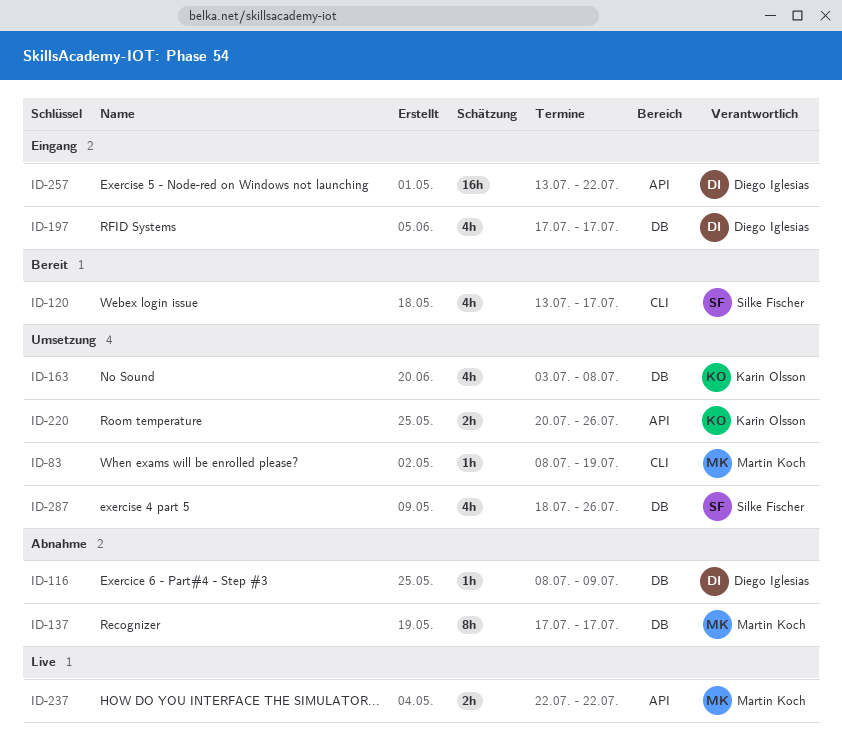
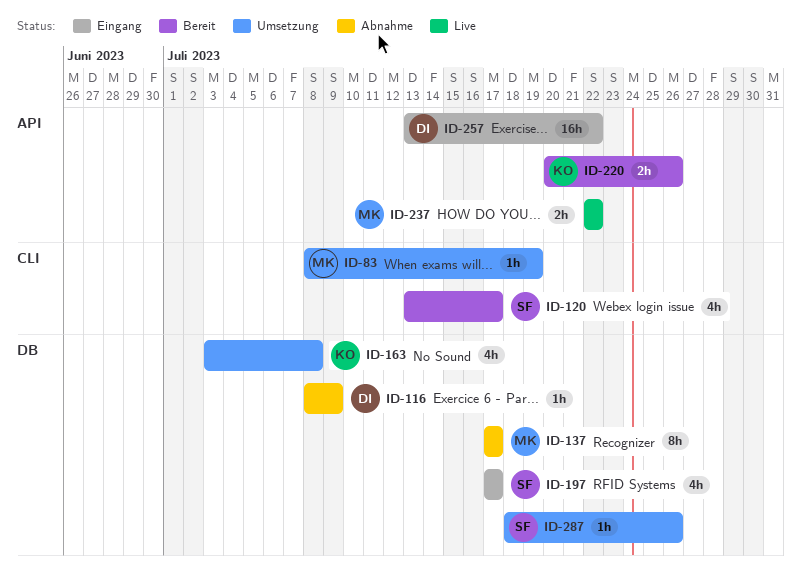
ID-197, owner: Diego Iglesias -> Silke Fischer
ID-220, status: Umsetzung -> Bereit
ID-287, estimate: 4h -> 1h

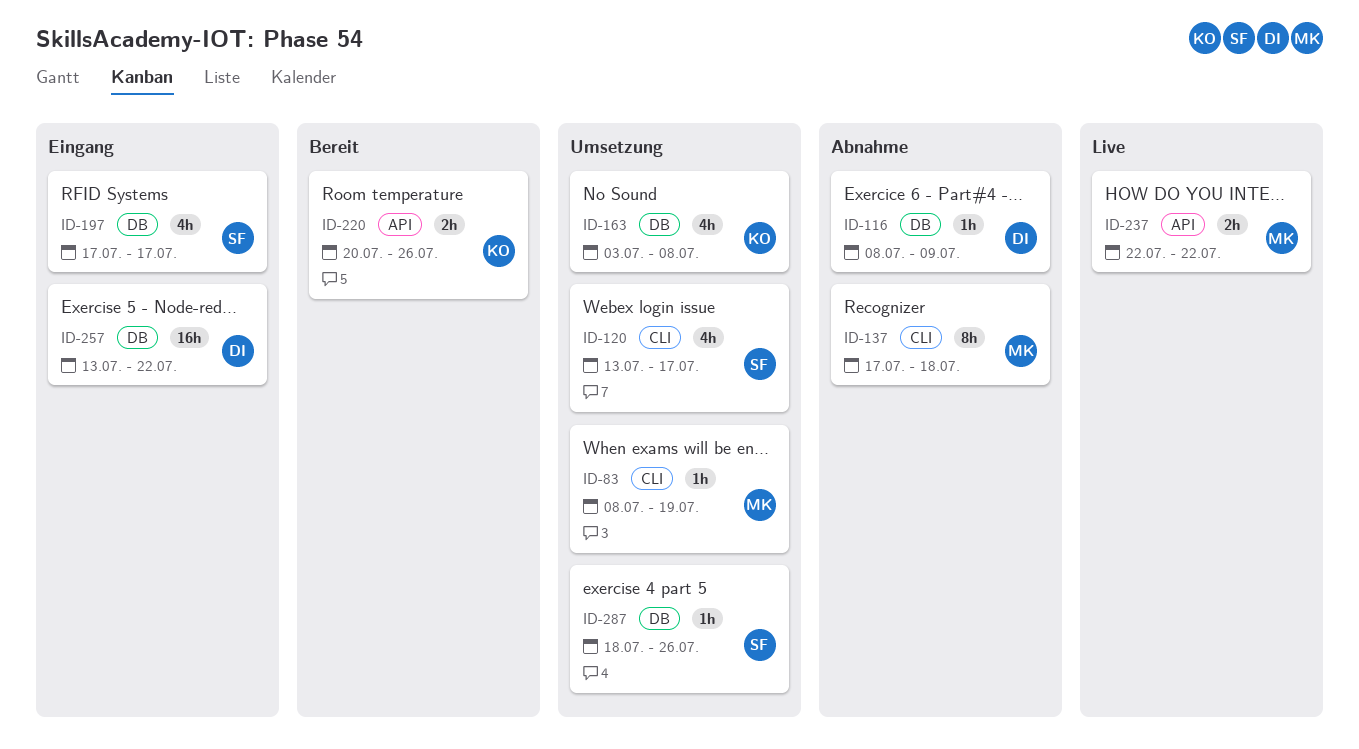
ID-120, status: Bereit -> Umsetzung
ID-137, label: DB -> CLI
ID-137, due: Jul 17 -> Jul 18
ID-257, label: API -> DB

